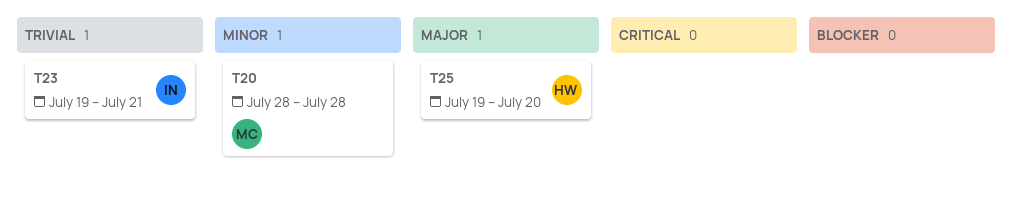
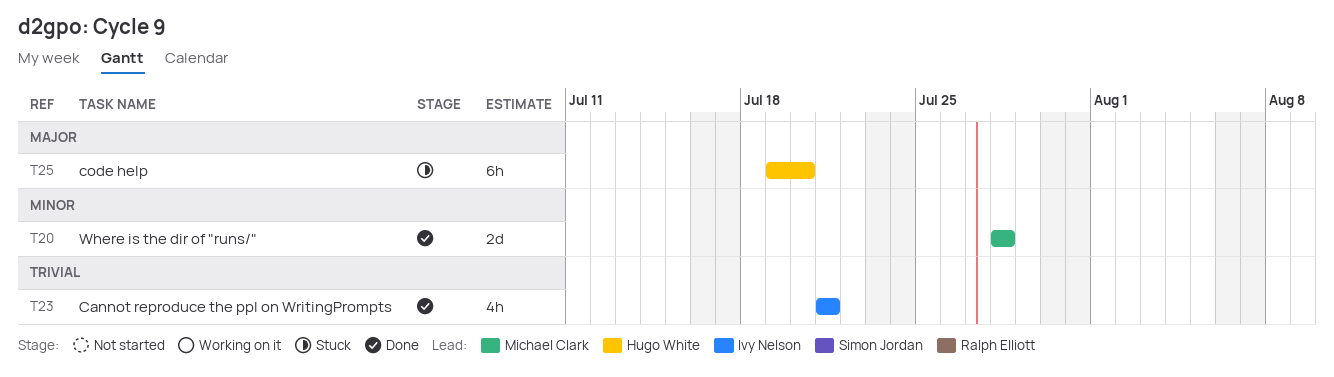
T23, start: Jul 19 -> Jul 21

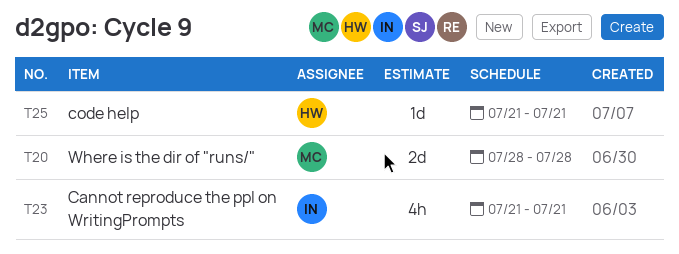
T25, estimate: 6h -> 1d
T25, start: Jul 19 -> Jul 21
T25, due: Jul 20 -> Jul 21

